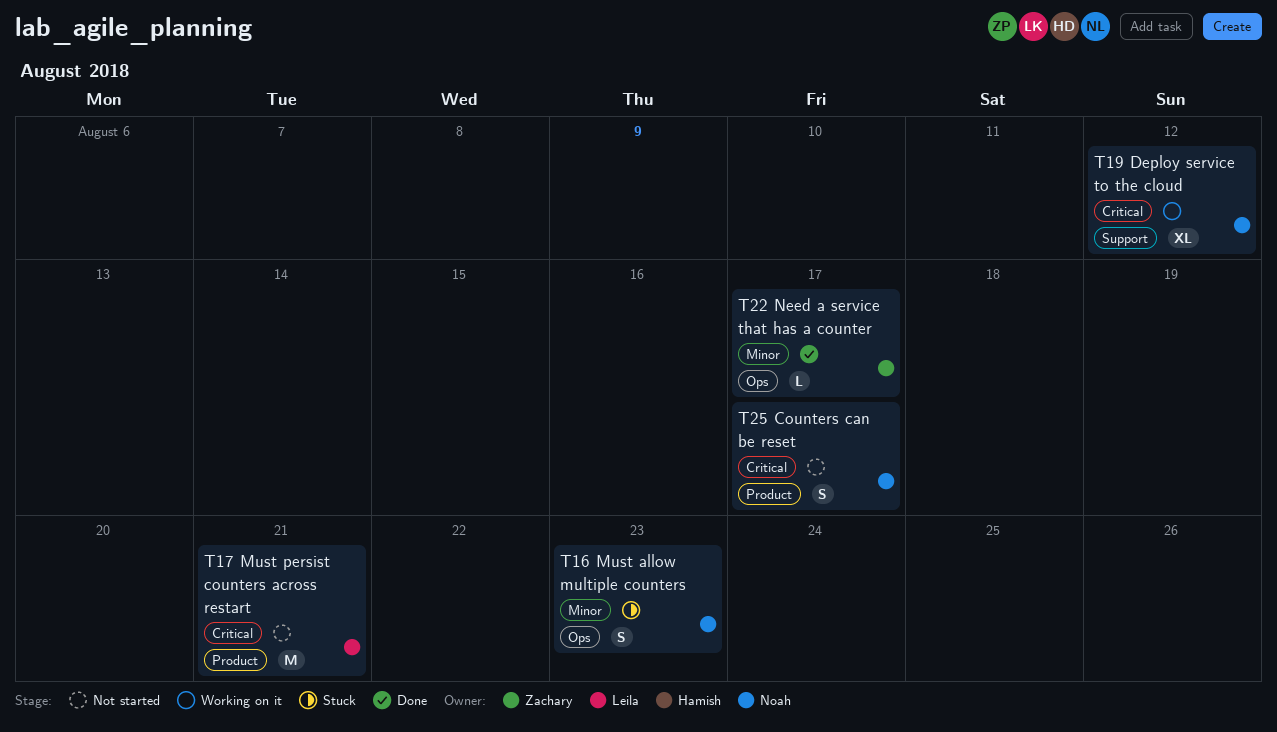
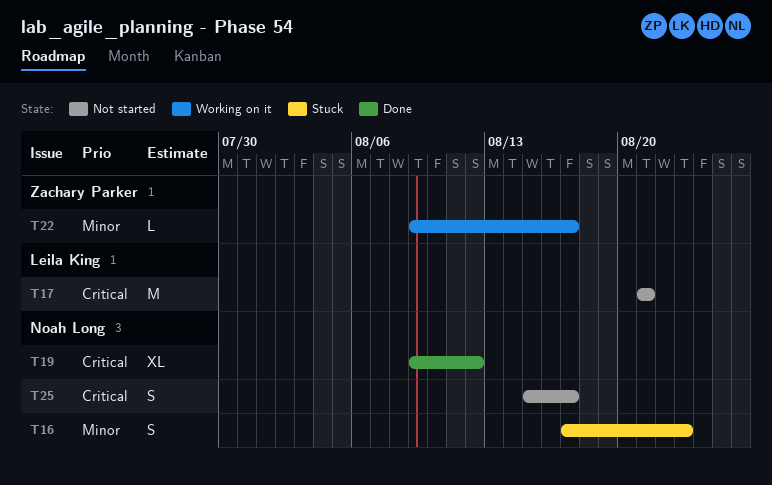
T19, status: Working on it -> Done
T22, status: Done -> Working on it

